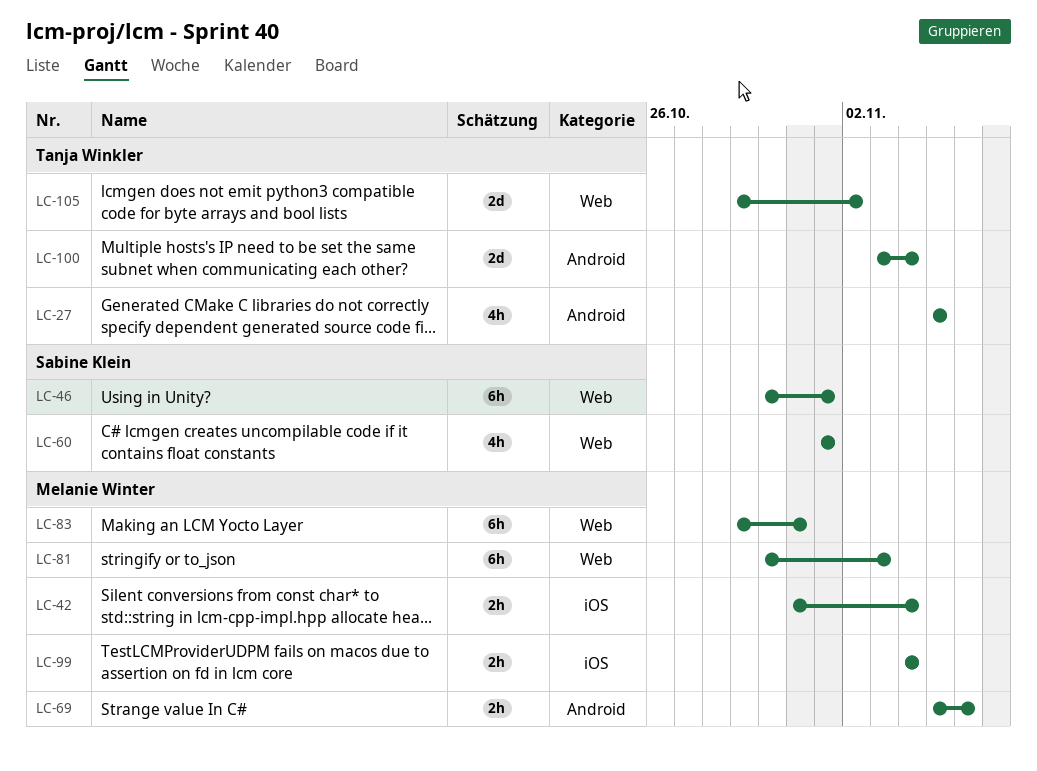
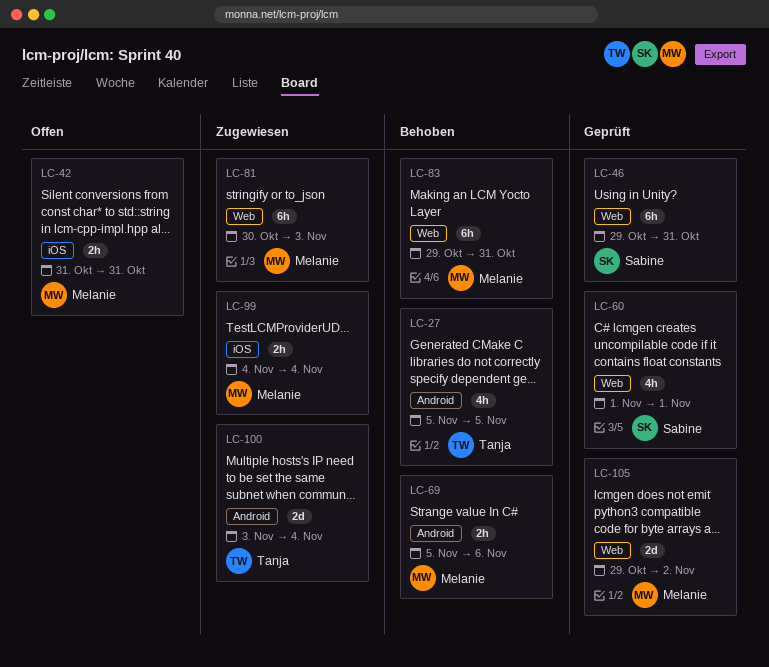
LC-42, due: Nov 4 -> Oct 31
LC-46, start: Oct 30 -> Oct 29
LC-46, due: Nov 1 -> Oct 31
LC-105, owner: Tanja Winkler -> Melanie Winter

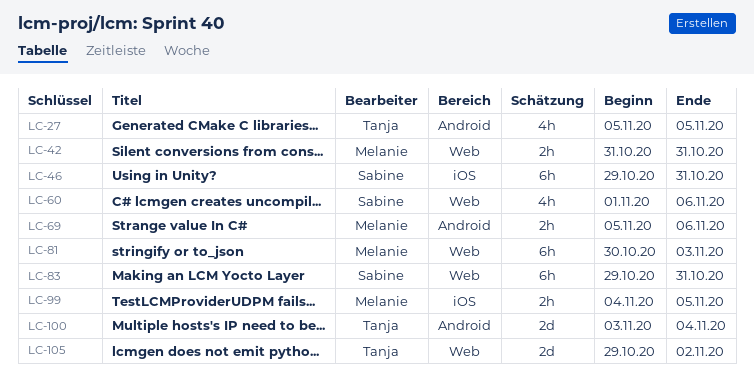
LC-42, label: iOS -> Web
LC-46, label: Web -> iOS
LC-60, due: Nov 1 -> Nov 6
LC-83, owner: Melanie -> Sabine
LC-99, due: Nov 4 -> Nov 5
LC-105, owner: Melanie -> Tanja

